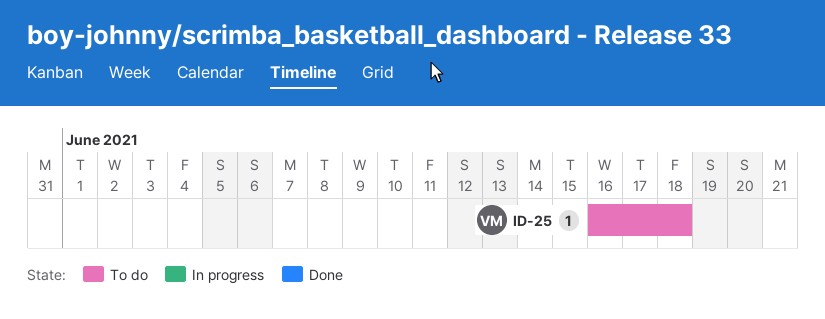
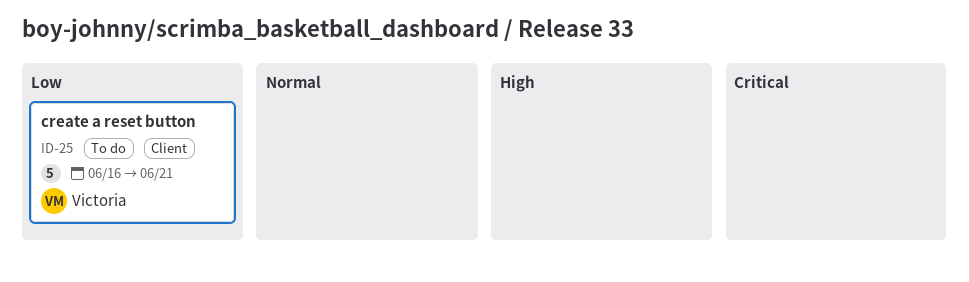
ID-25, estimate: 1 -> 5
ID-25, due: Jun 18 -> Jun 21

